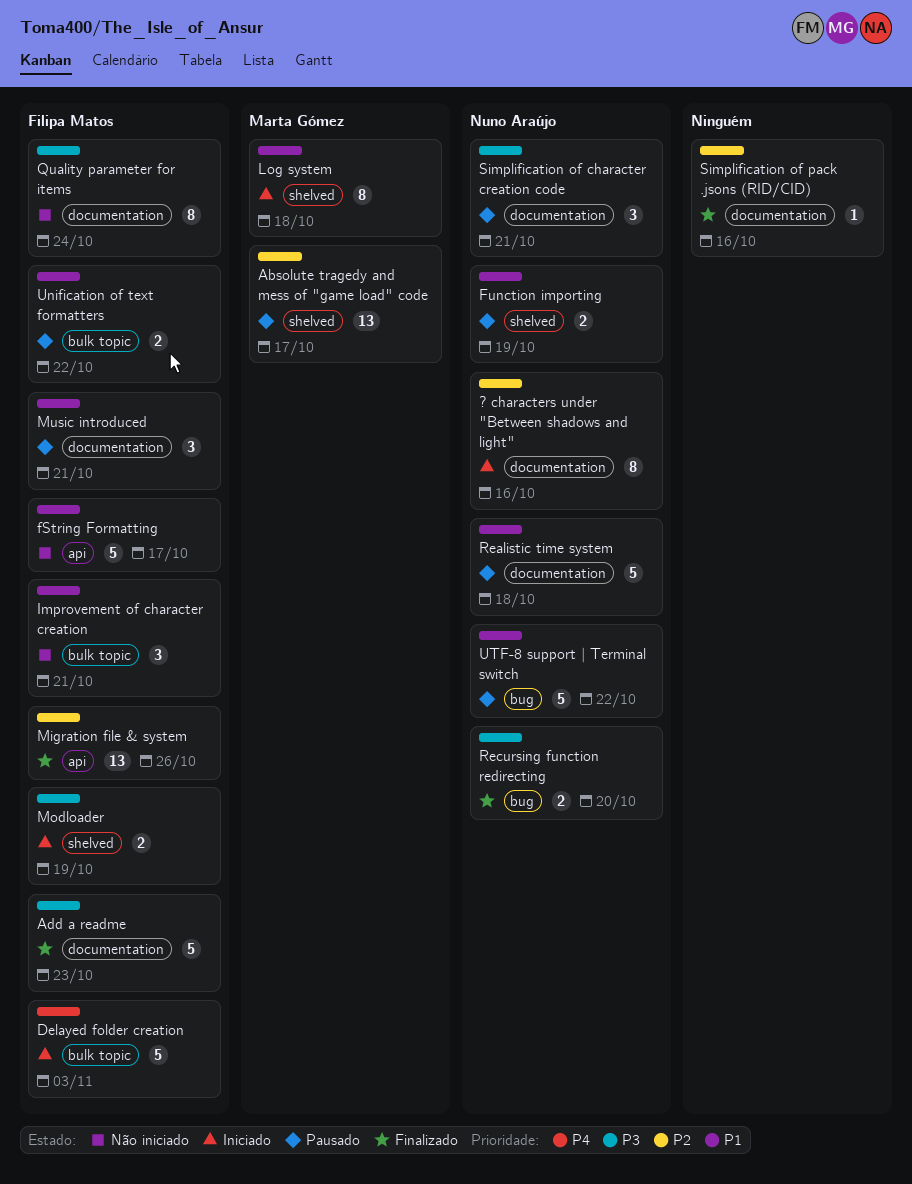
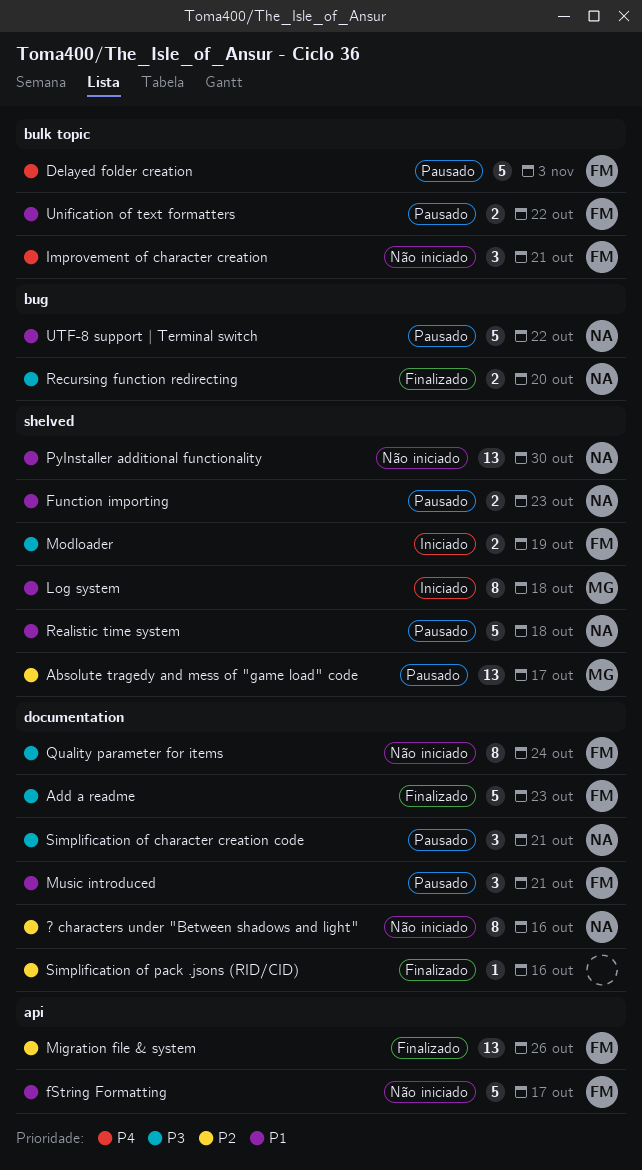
? characters under "Between shadows and light", status: Iniciado -> Não iniciado
Delayed folder creation, status: Iniciado -> Pausado
Function importing, due: Oct 19 -> Oct 23
Improvement of character creation, priority: P1 -> P4
PyInstaller additional functionality: none -> present
Realistic time system, label: documentation -> shelved

